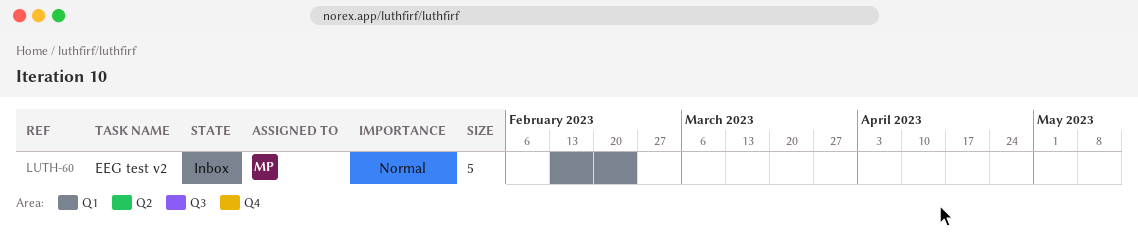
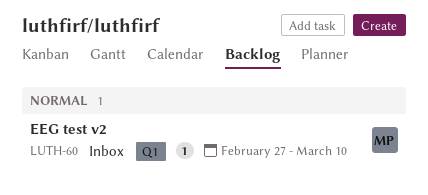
LUTH-60, estimate: 5 -> 1
LUTH-60, start: Feb 13 -> Feb 27
LUTH-60, due: Feb 24 -> Mar 10

